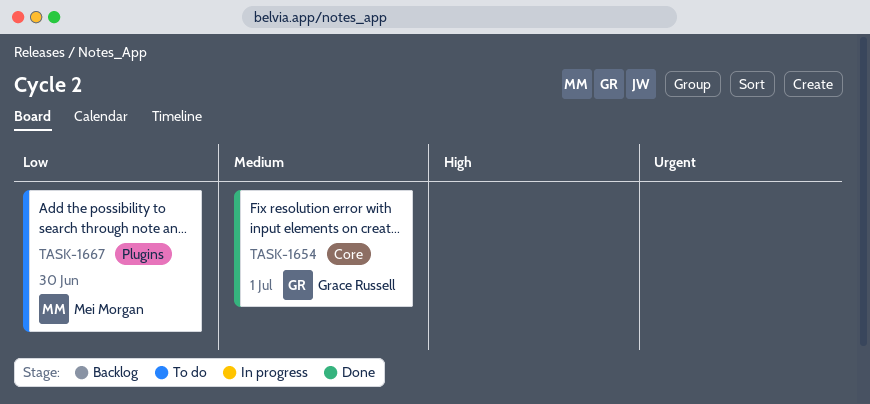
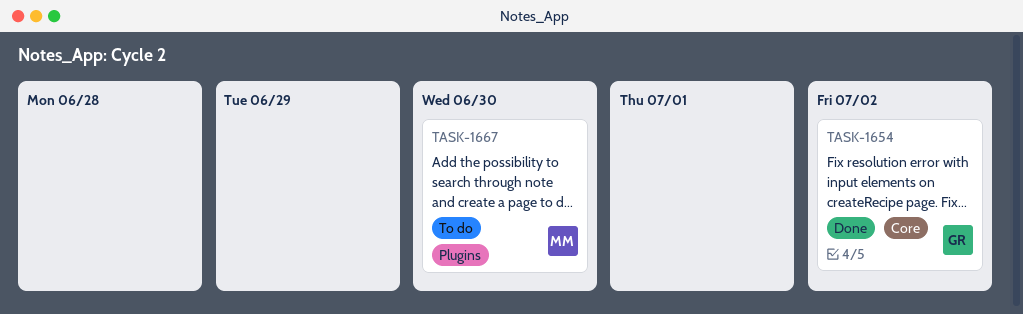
TASK-1654, due: Jul 1 -> Jul 2

